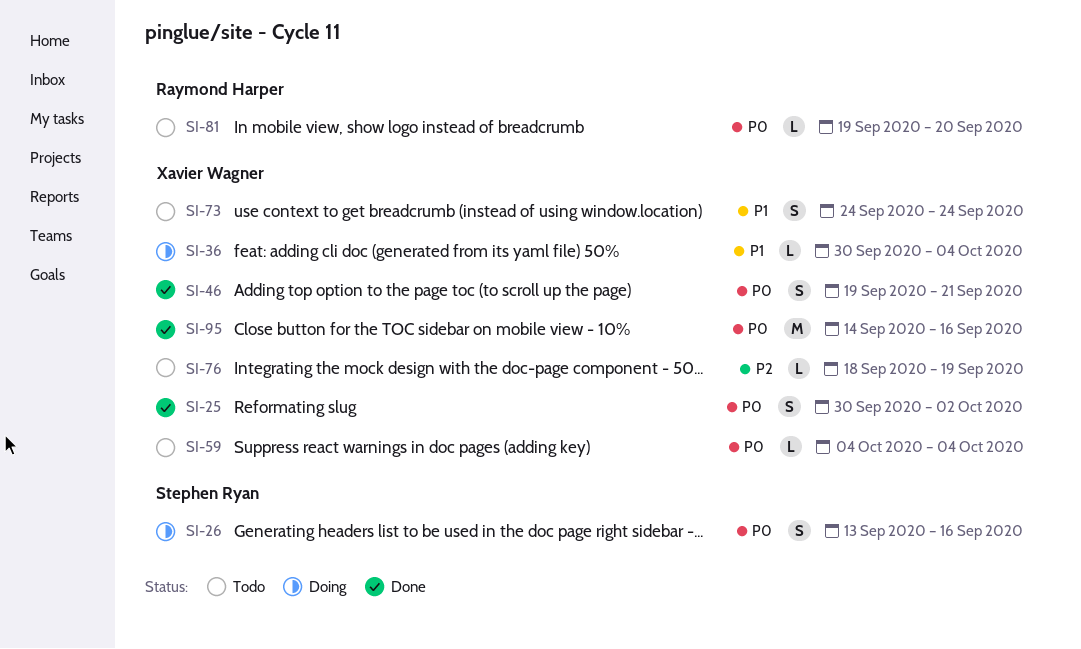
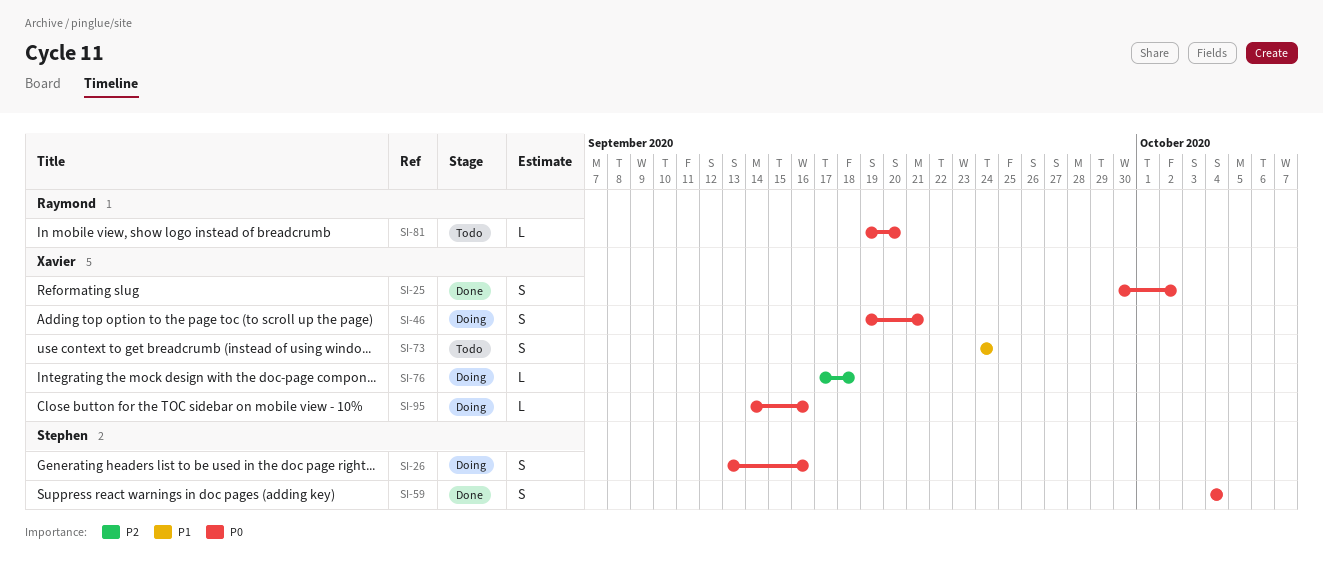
SI-36: present -> none
SI-46, status: Done -> Doing
SI-59, status: Todo -> Done
SI-59, owner: Xavier Wagner -> Stephen Ryan
SI-59, estimate: L -> S
SI-76, status: Todo -> Doing
SI-76, start: Sep 18 -> Sep 17
SI-76, due: Sep 19 -> Sep 18
SI-95, status: Done -> Doing
SI-95, estimate: M -> L

